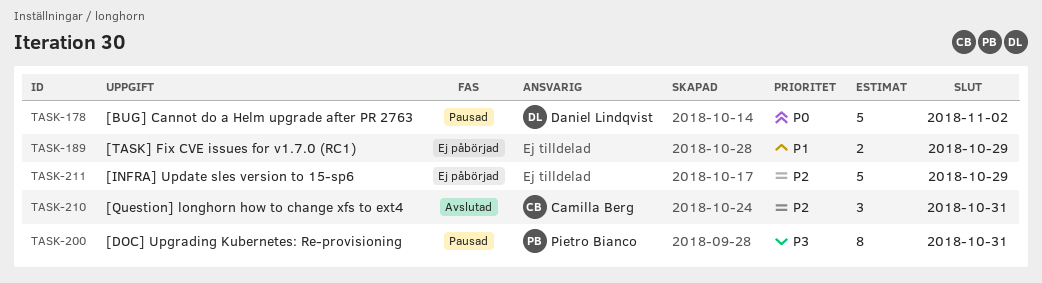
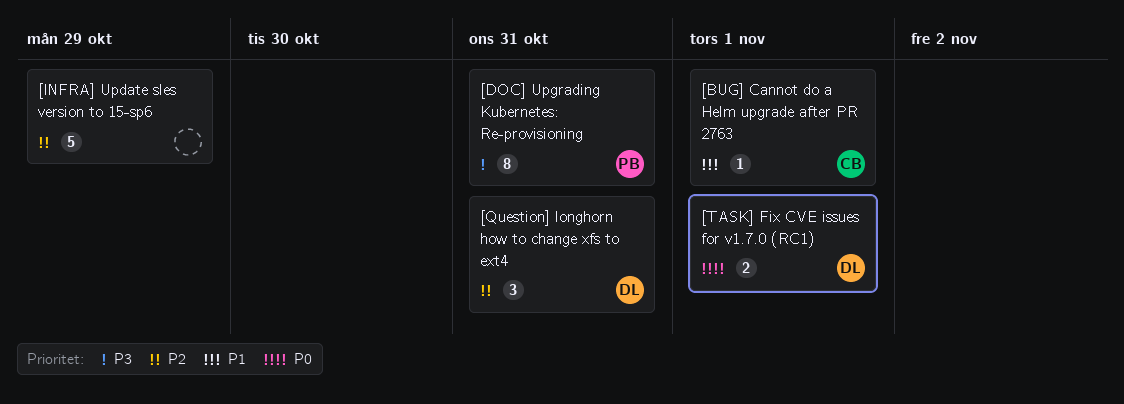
[BUG] Cannot do a Helm upgrade after PR 2763, owner: Daniel Lindqvist -> Camilla Berg
[BUG] Cannot do a Helm upgrade after PR 2763, priority: P0 -> P1
[BUG] Cannot do a Helm upgrade after PR 2763, estimate: 5 -> 1
[BUG] Cannot do a Helm upgrade after PR 2763, due: Nov 2 -> Nov 1
[Question] longhorn how to change xfs to ext4, owner: Camilla Berg -> Daniel Lindqvist
[TASK] Fix CVE issues for v1.7.0 (RC1), owner: none -> Daniel Lindqvist
[TASK] Fix CVE issues for v1.7.0 (RC1), priority: P1 -> P0
[TASK] Fix CVE issues for v1.7.0 (RC1), due: Oct 29 -> Nov 1

